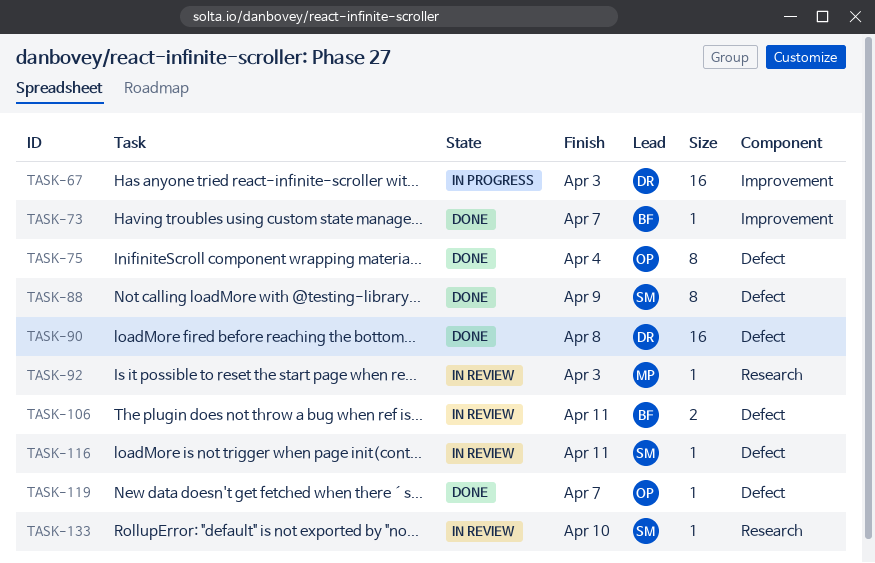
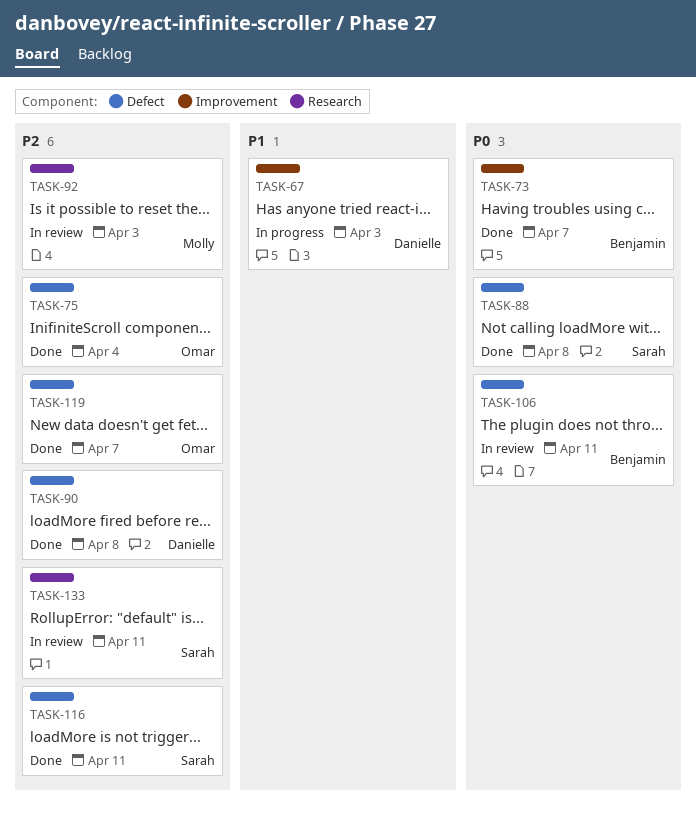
TASK-88, due: Apr 9 -> Apr 8
TASK-116, status: In review -> Done
TASK-133, due: Apr 10 -> Apr 11

